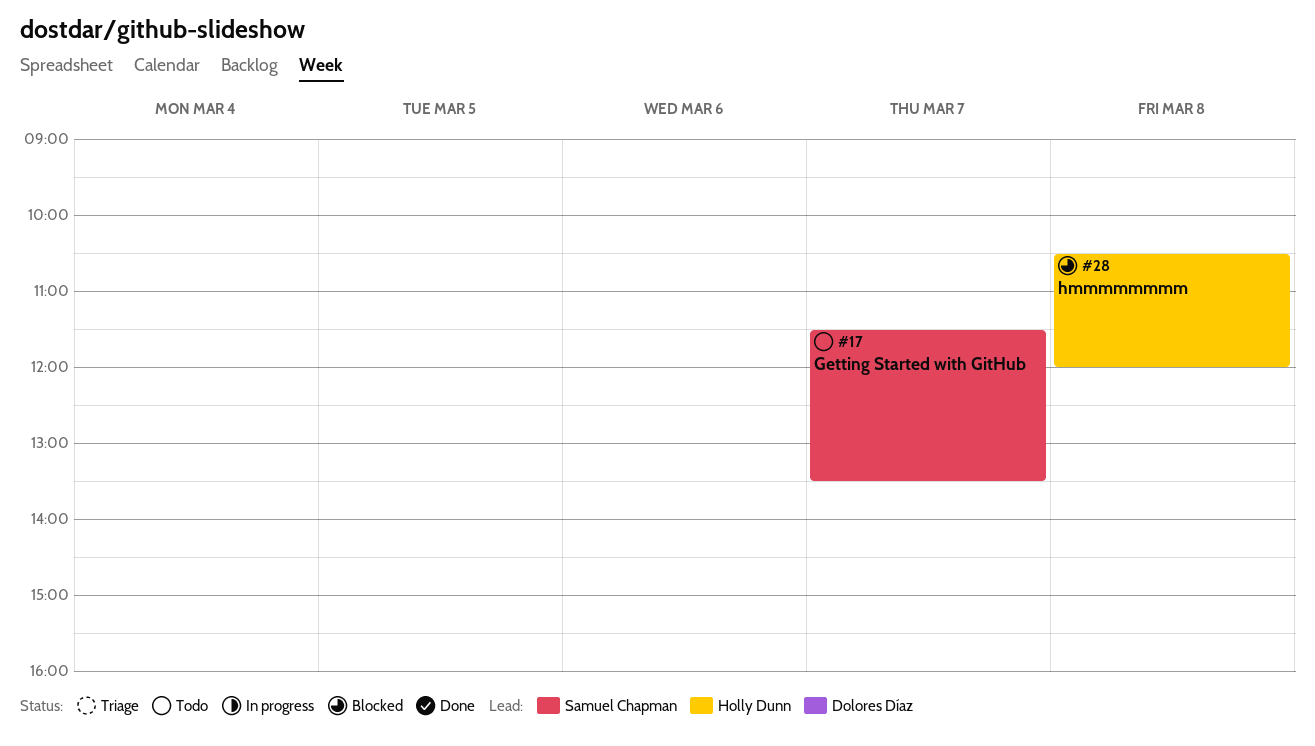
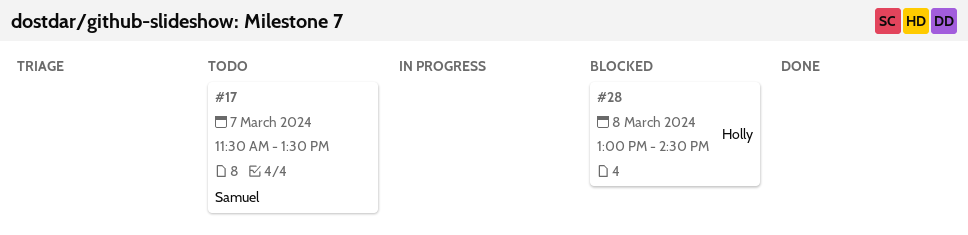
#28, begins: 10:30 -> 13:00
#28, ends: 12:00 -> 14:30

